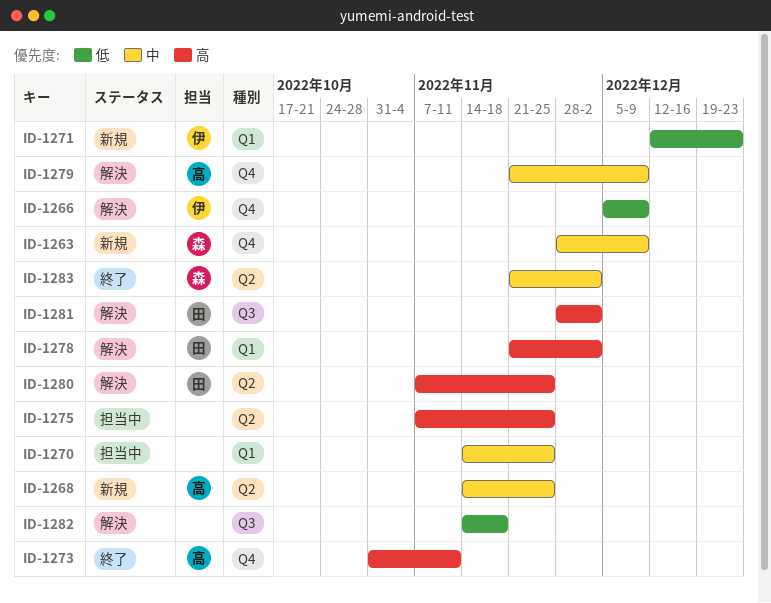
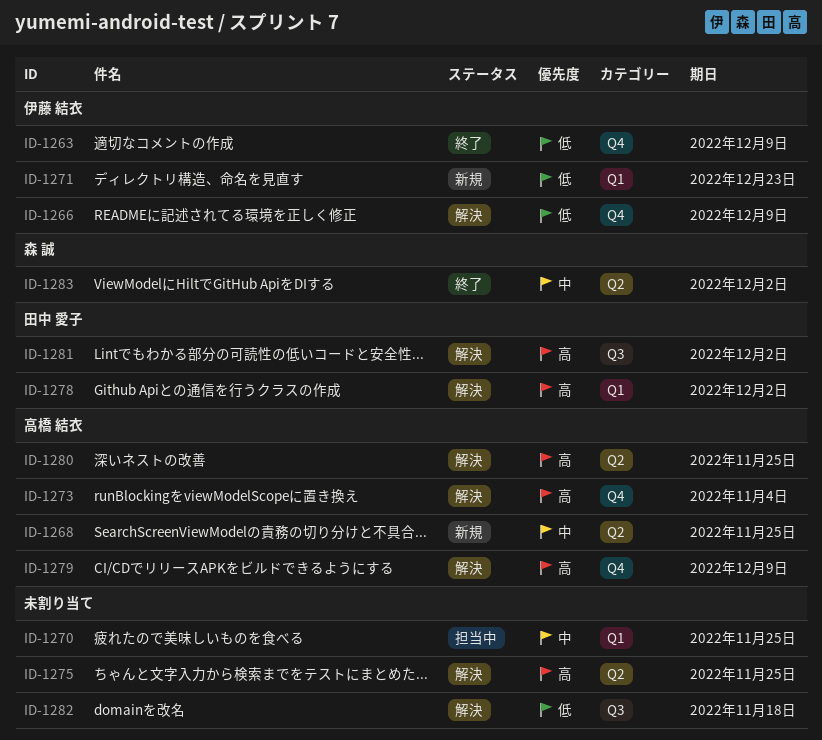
ID-1263, status: 新規 -> 終了
ID-1263, owner: 森 誠 -> 伊藤 結衣
ID-1263, priority: 中 -> 低
ID-1273, status: 終了 -> 解決
ID-1273, due: Nov 11 -> Nov 4
ID-1275, status: 担当中 -> 解決
ID-1279, priority: 中 -> 高
ID-1280, owner: 田中 愛子 -> 高橋 結衣

